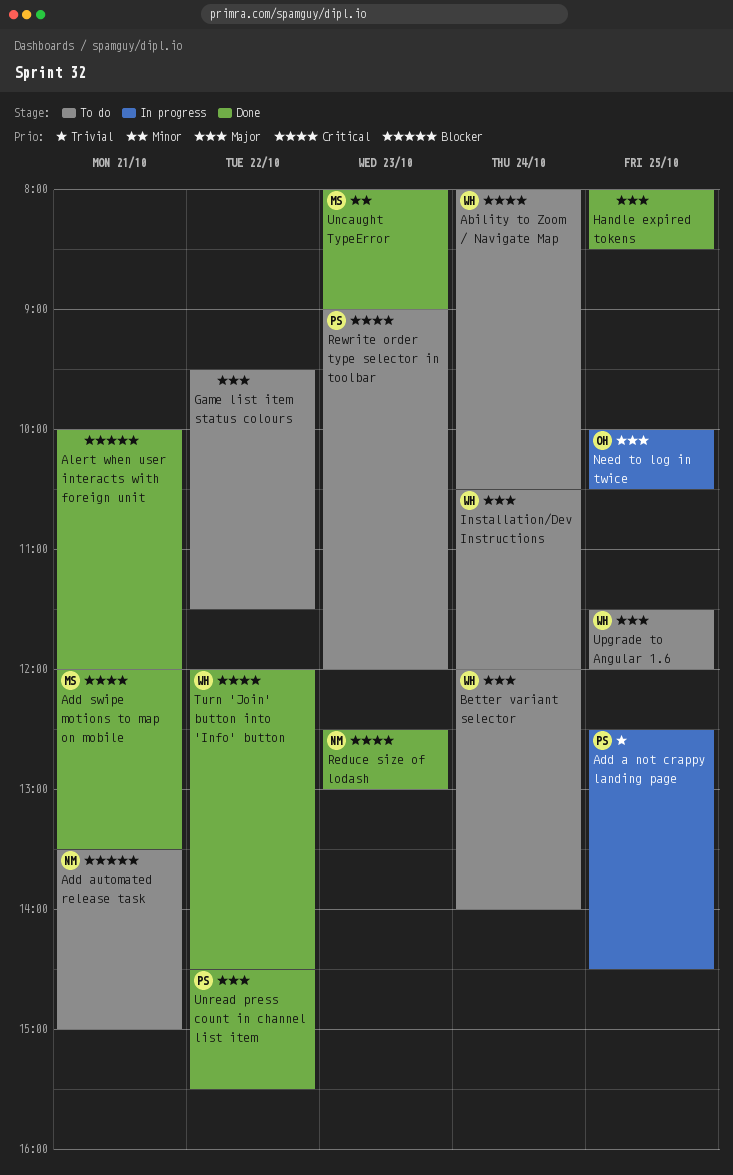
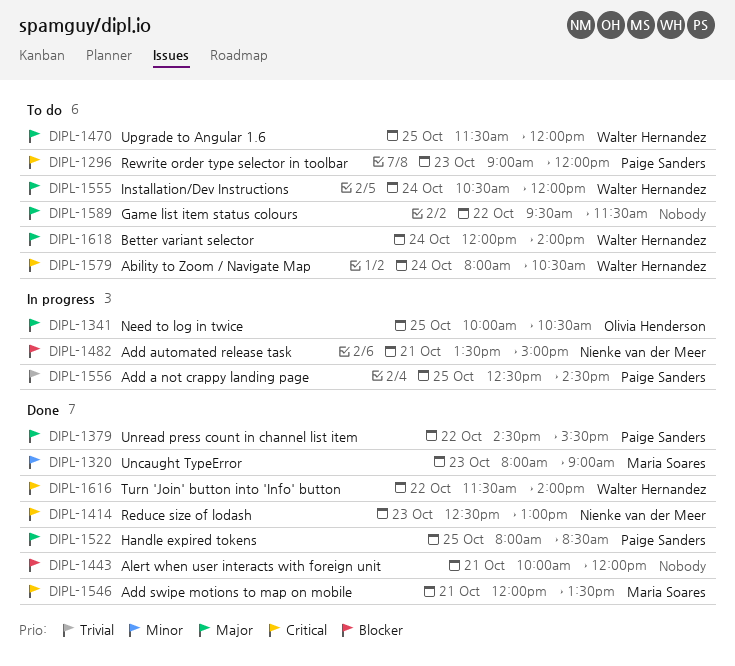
Add automated release task, status: To do -> In progress
Handle expired tokens, owner: none -> Paige Sanders
Turn 'Join' button into 'Info' button, begins: 12:00 -> 11:30
Turn 'Join' button into 'Info' button, ends: 14:30 -> 14:00

